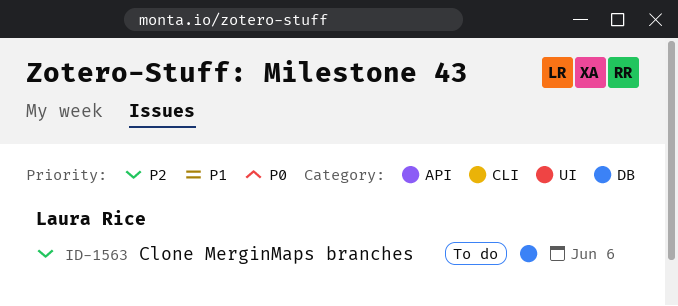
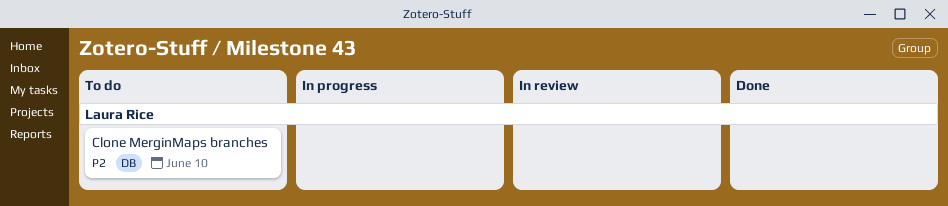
Clone MerginMaps branches, due: Jun 6 -> Jun 10

